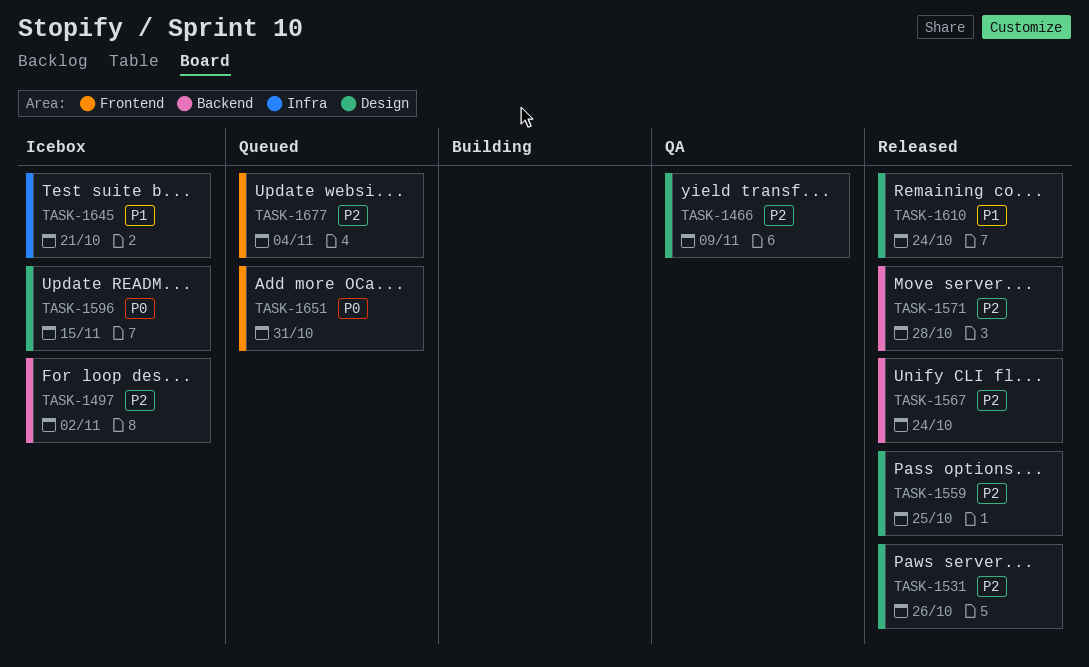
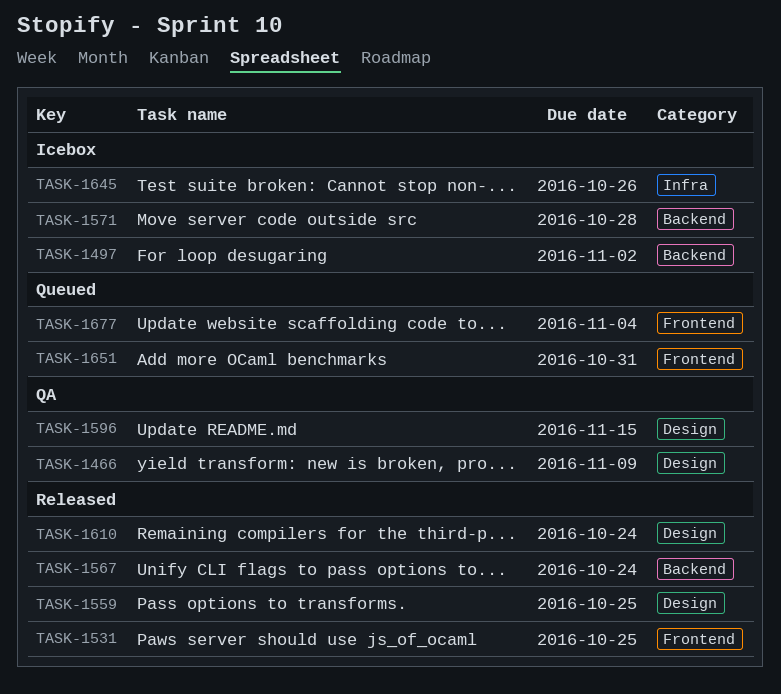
TASK-1531, label: Design -> Frontend
TASK-1531, due: Oct 26 -> Oct 25
TASK-1571, status: Released -> Icebox
TASK-1596, status: Icebox -> QA
TASK-1645, due: Oct 21 -> Oct 26

